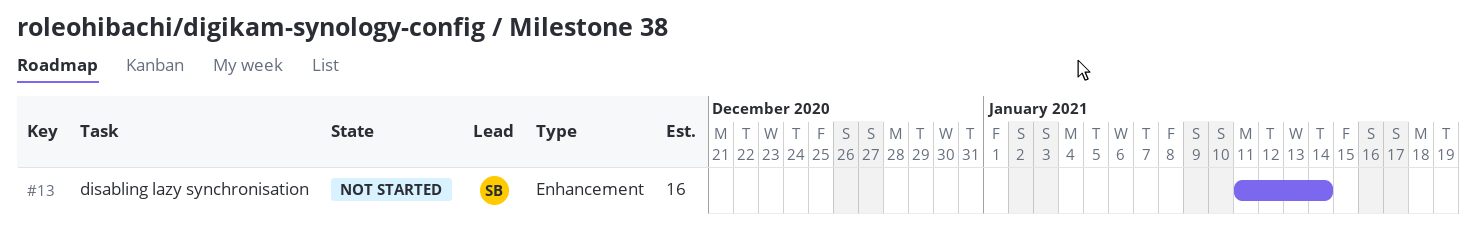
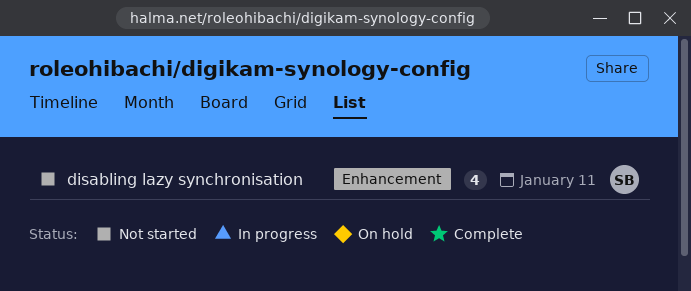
disabling lazy synchronisation, estimate: 16 -> 4
disabling lazy synchronisation, due: Jan 14 -> Jan 11

